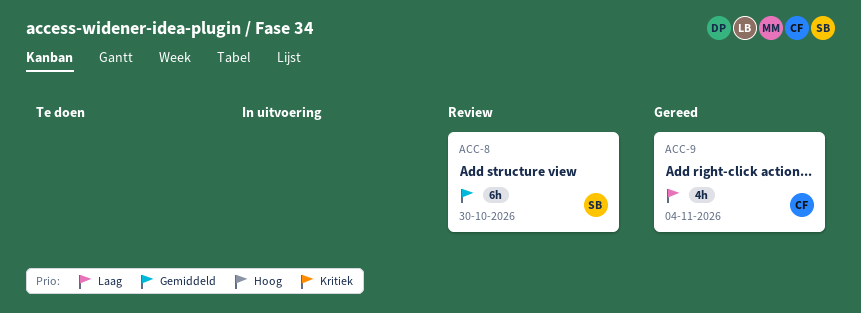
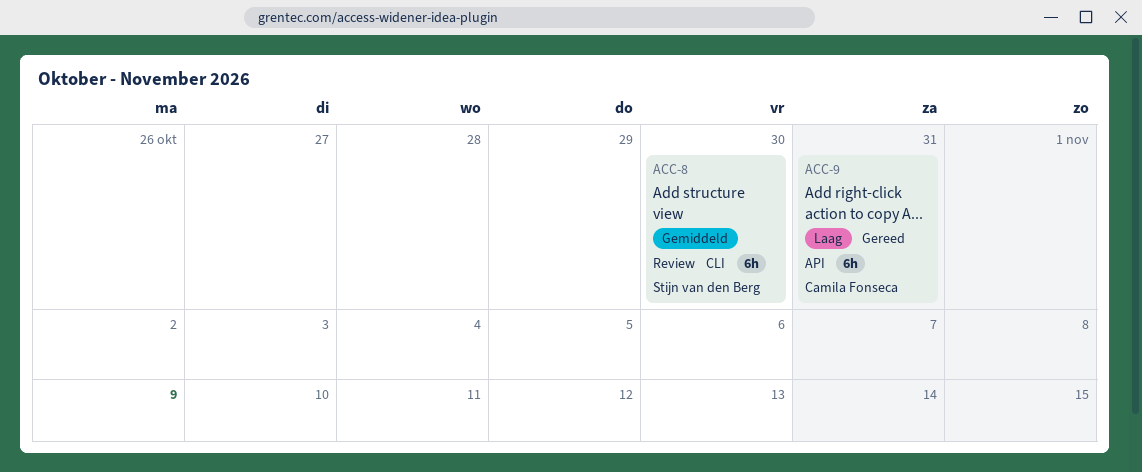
ACC-9, estimate: 4h -> 6h
ACC-9, due: Nov 4 -> Oct 31

